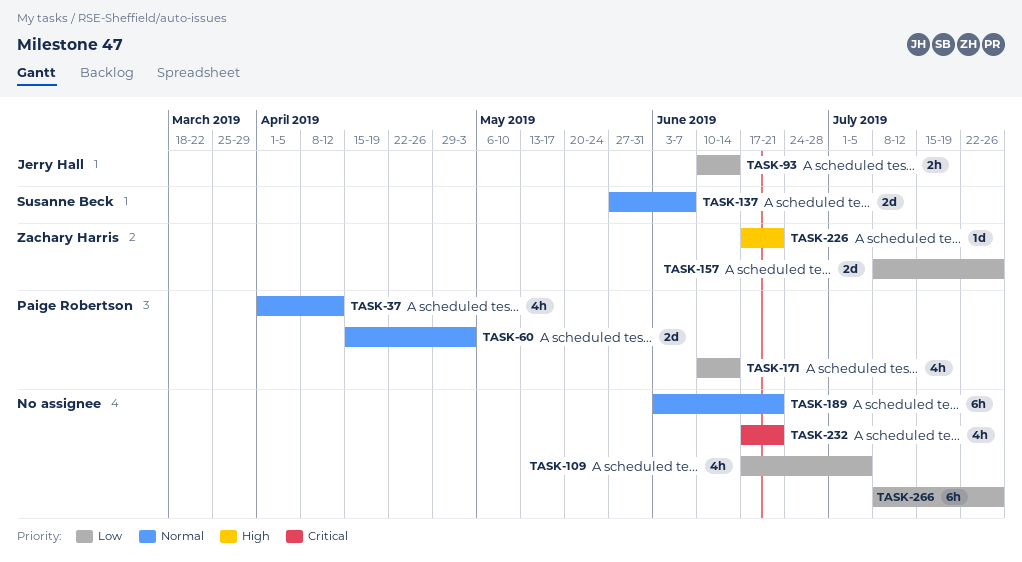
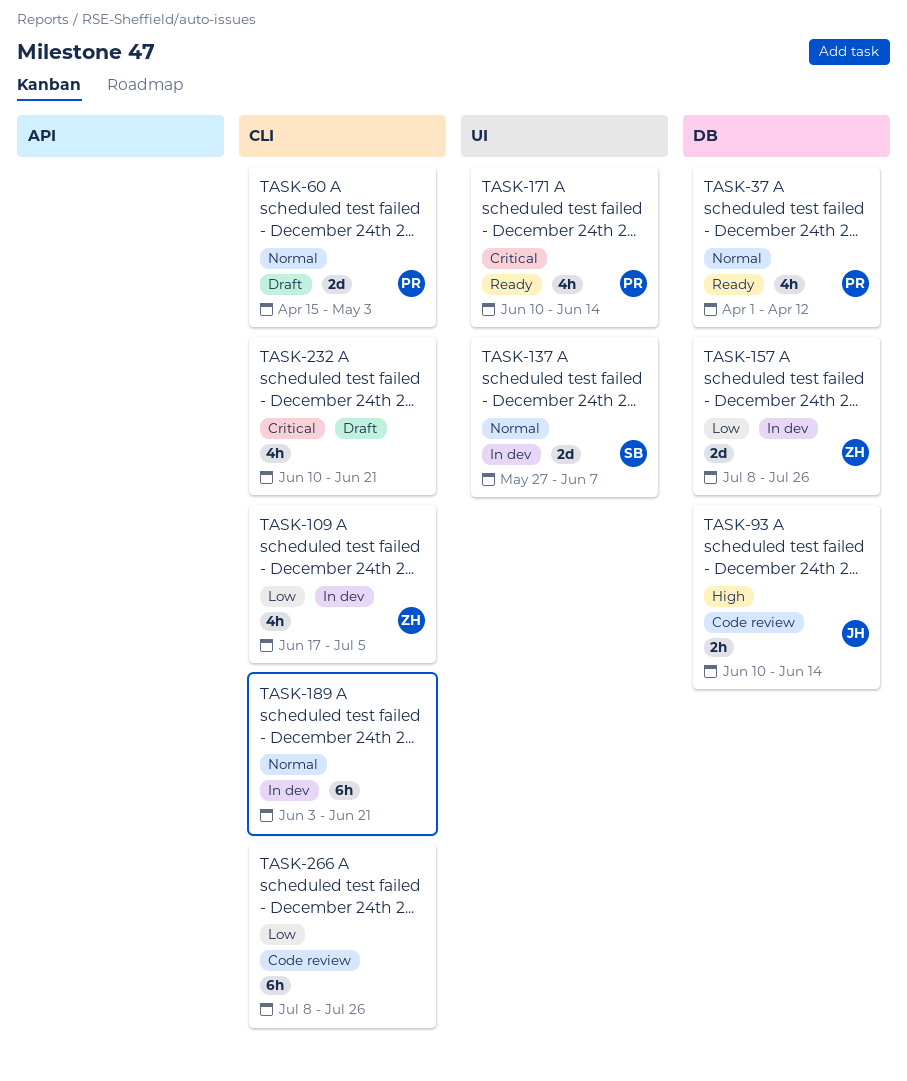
TASK-93, priority: Low -> High
TASK-109, owner: none -> Zachary Harris
TASK-171, priority: Low -> Critical
TASK-226: present -> none
TASK-232, start: Jun 17 -> Jun 10

